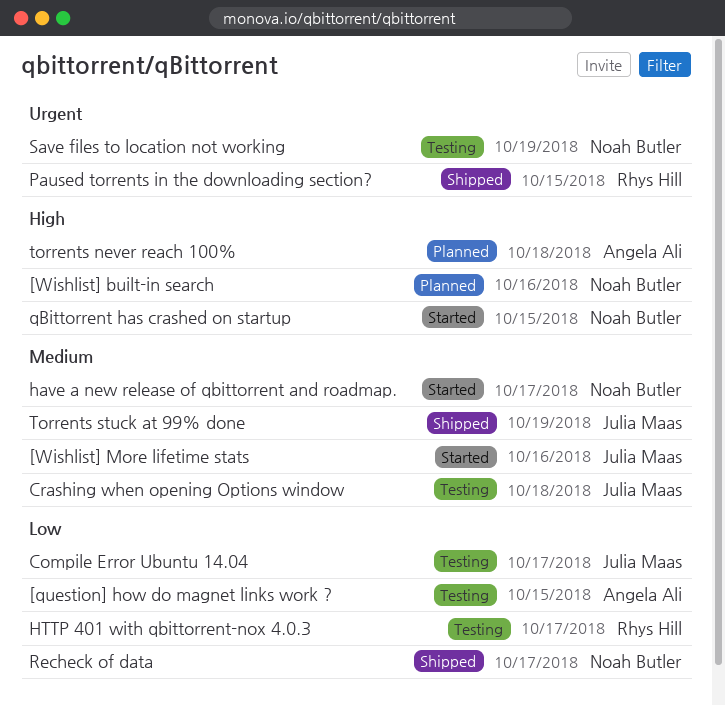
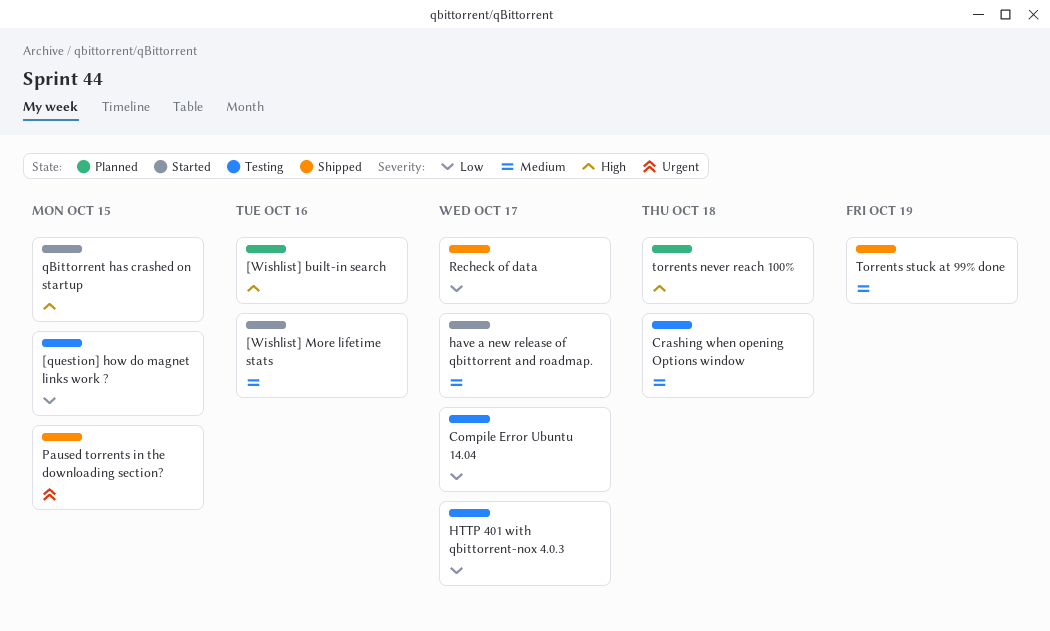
Save files to location not working: present -> none

